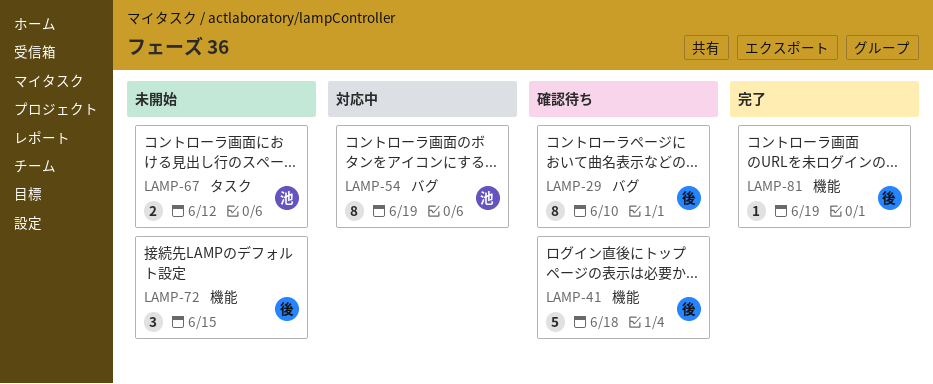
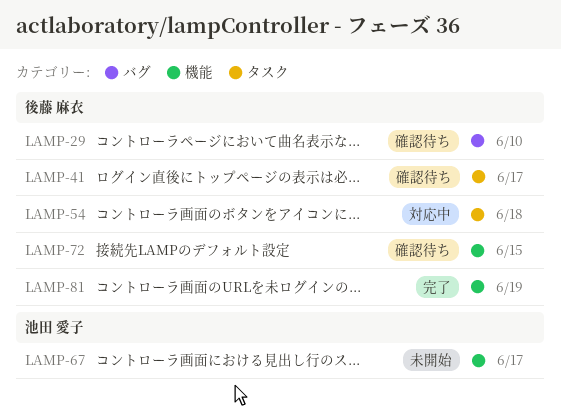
LAMP-41, label: 機能 -> タスク
LAMP-41, due: Jun 18 -> Jun 17
LAMP-54, owner: 池田 愛子 -> 後藤 麻衣
LAMP-54, label: バグ -> タスク
LAMP-54, due: Jun 19 -> Jun 18
LAMP-67, label: タスク -> 機能
LAMP-67, due: Jun 12 -> Jun 17
LAMP-72, status: 未開始 -> 確認待ち

